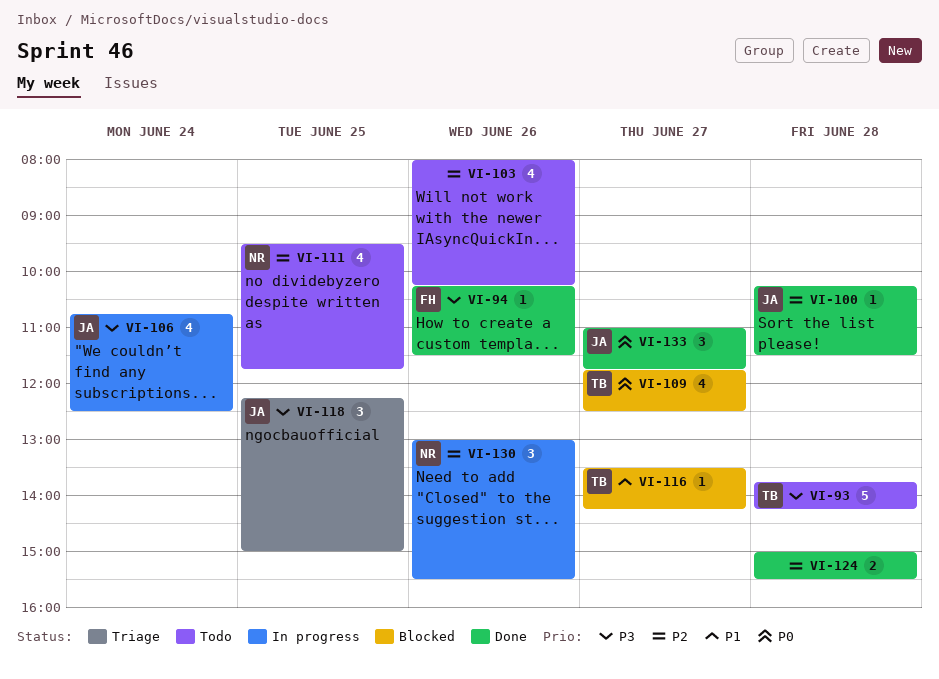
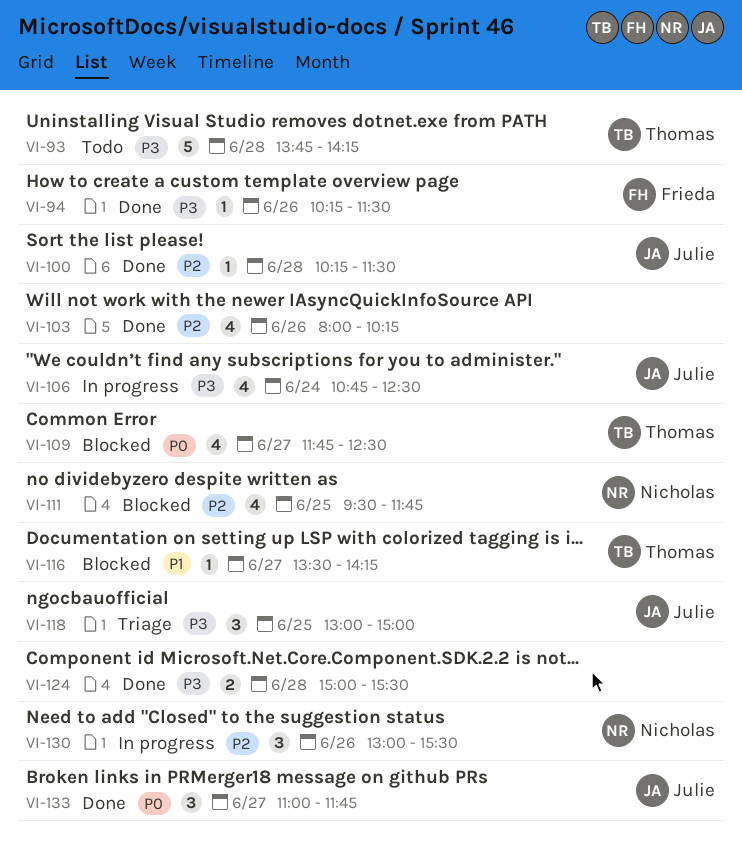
VI-103, status: Todo -> Done
VI-111, status: Todo -> Blocked
VI-118, begins: 12:15 -> 13:00
VI-124, priority: P2 -> P3

